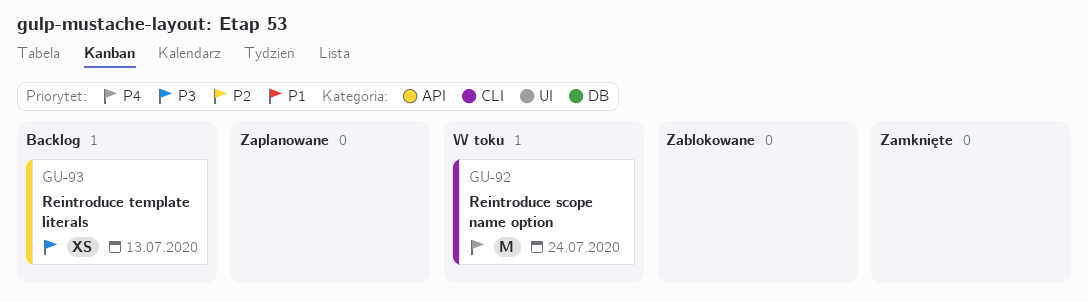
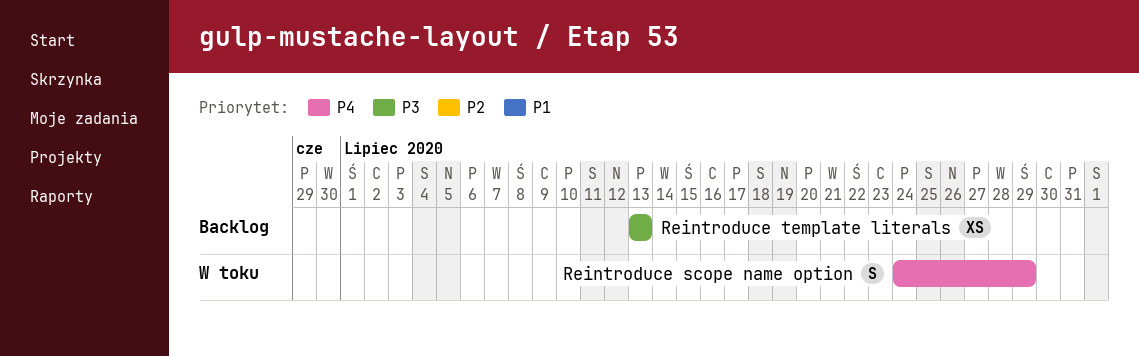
Reintroduce scope name option, estimate: M -> S
Reintroduce scope name option, due: Jul 24 -> Jul 29

